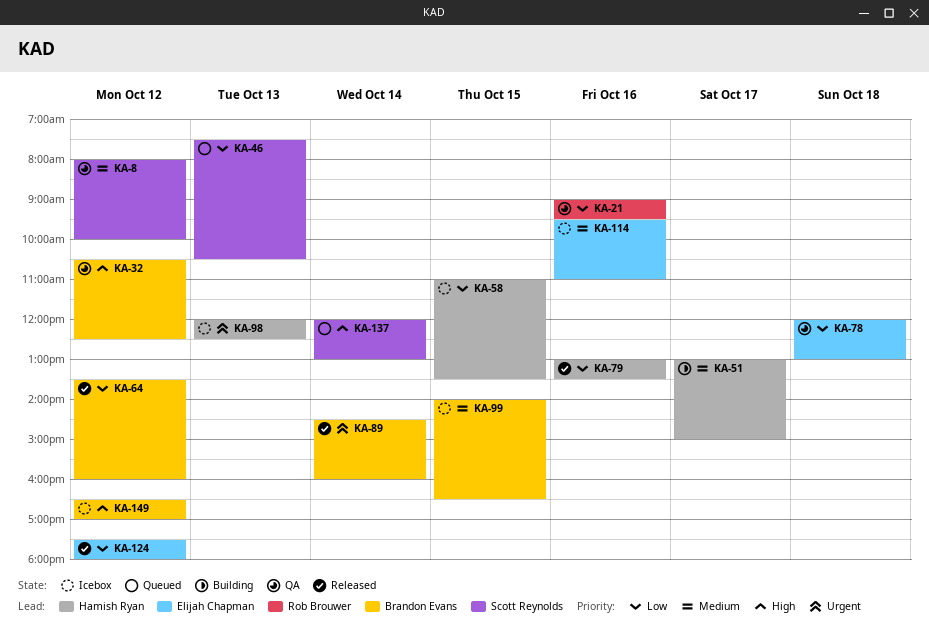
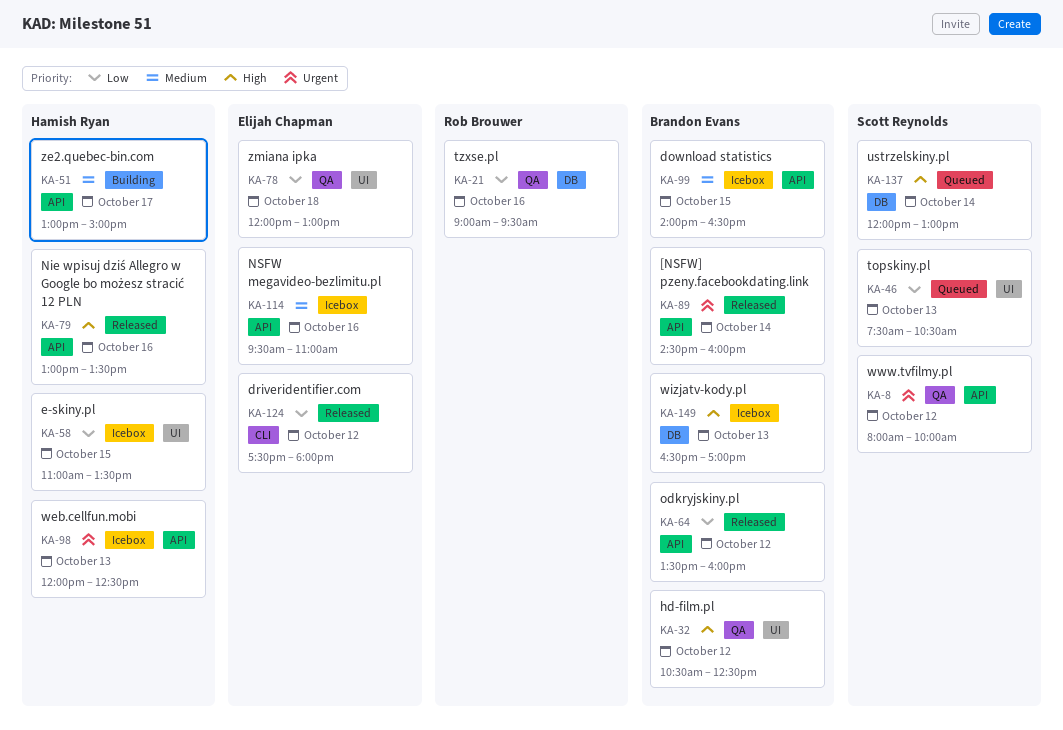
KA-8, priority: Medium -> Urgent
KA-79, priority: Low -> High
KA-149, day: Oct 12 -> Oct 13

